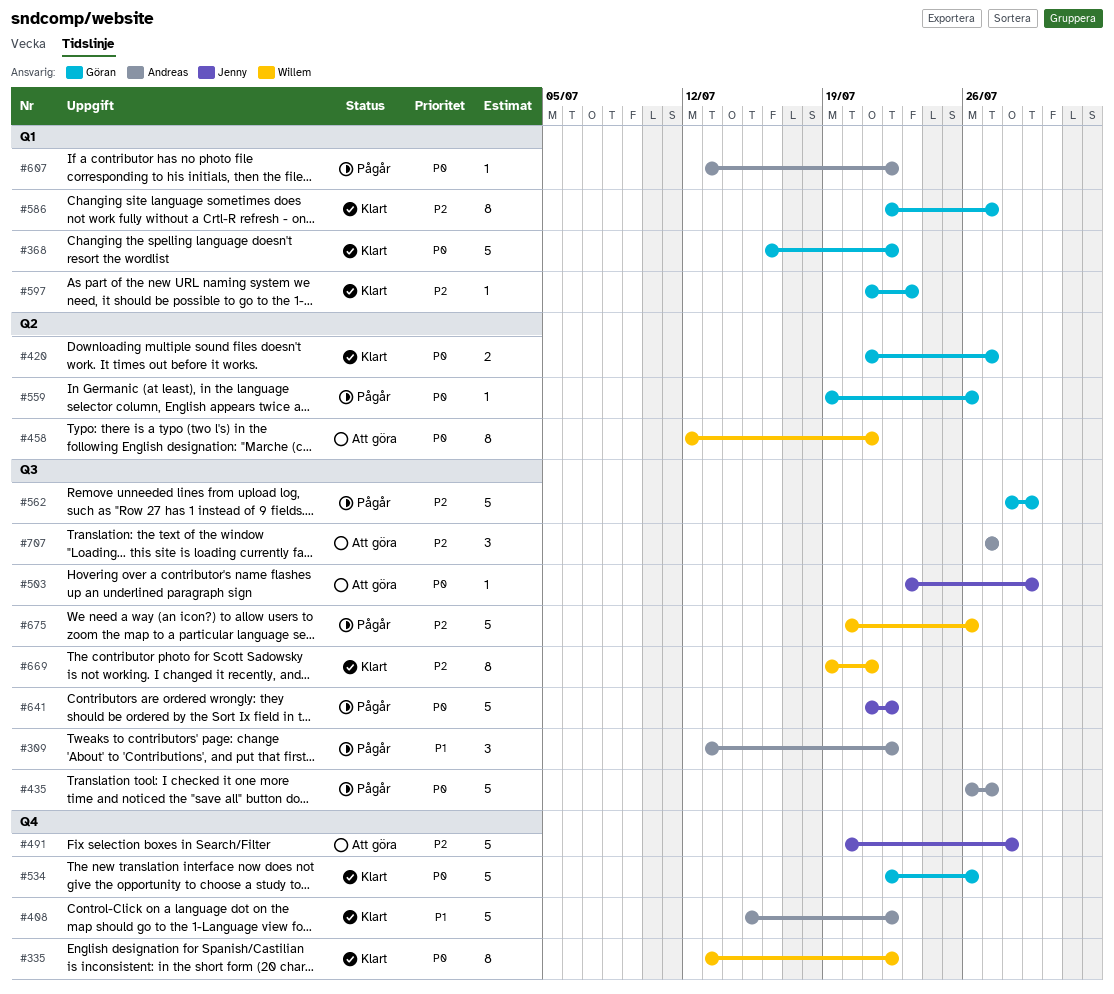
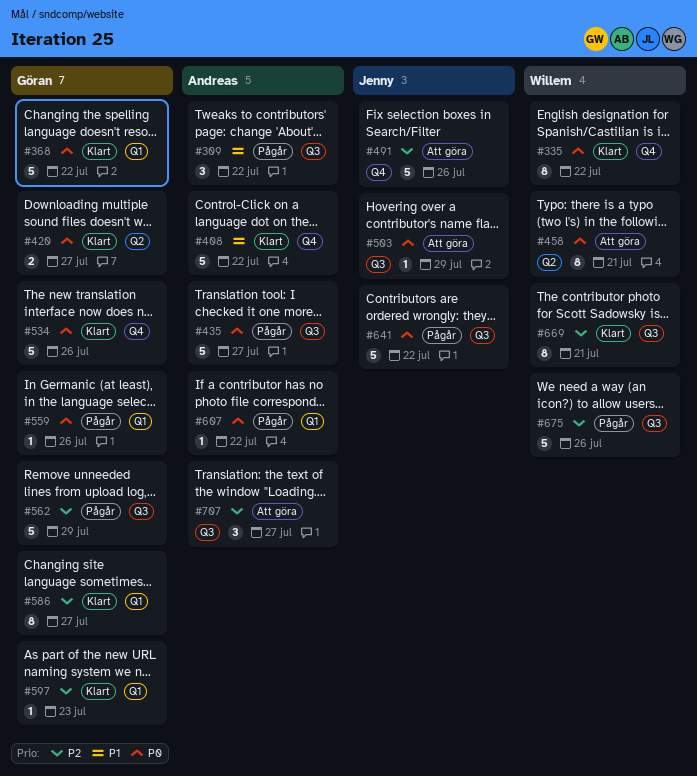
#491, due: Jul 28 -> Jul 26
#559, label: Q2 -> Q1

